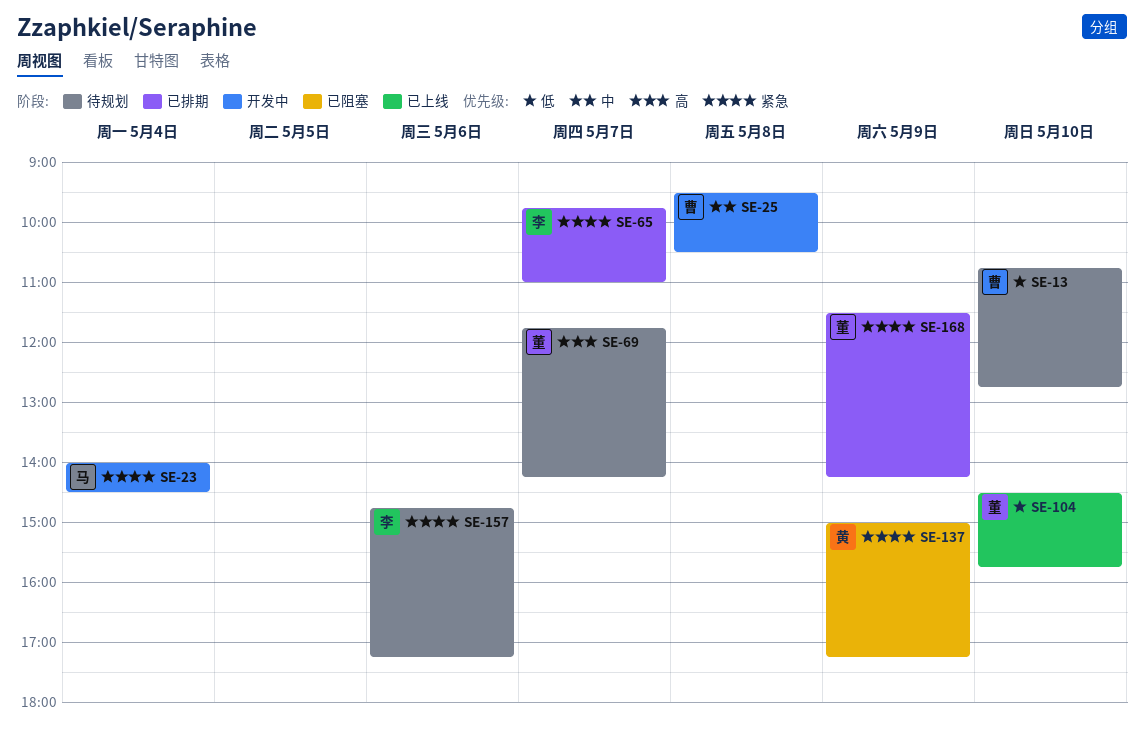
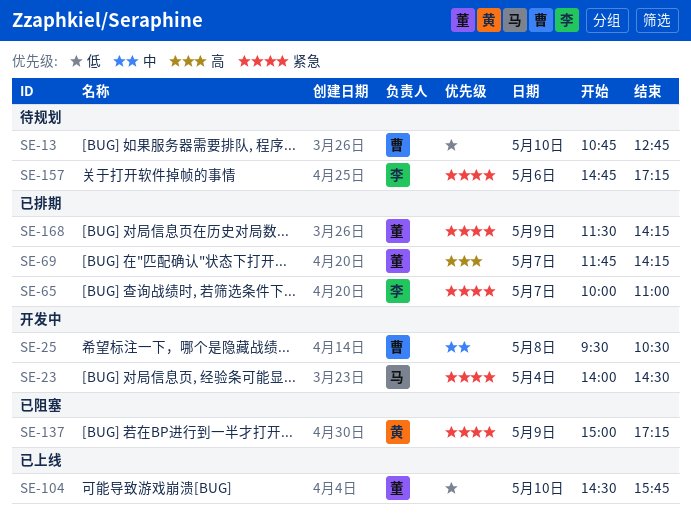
SE-65, begins: 09:45 -> 10:00
SE-69, status: 待规划 -> 已排期

